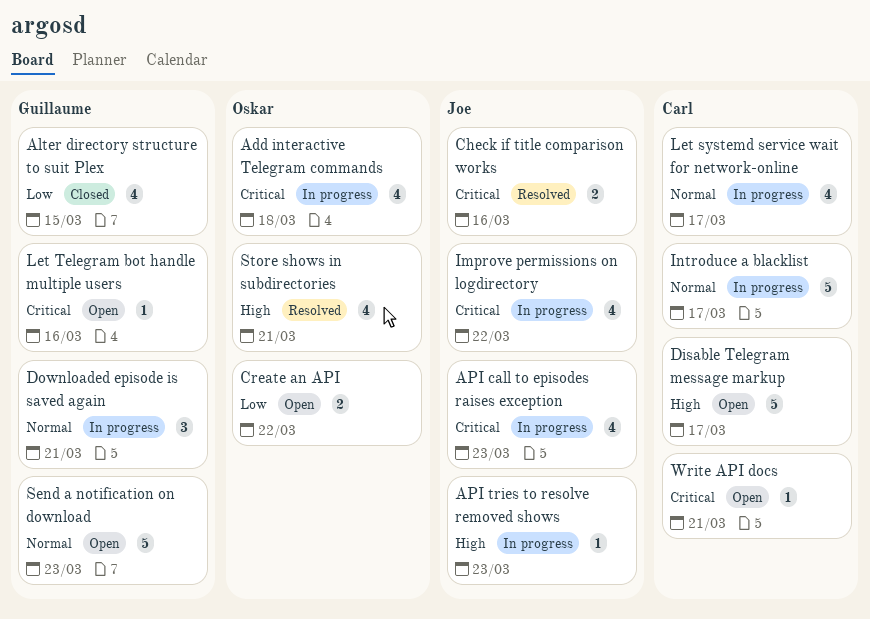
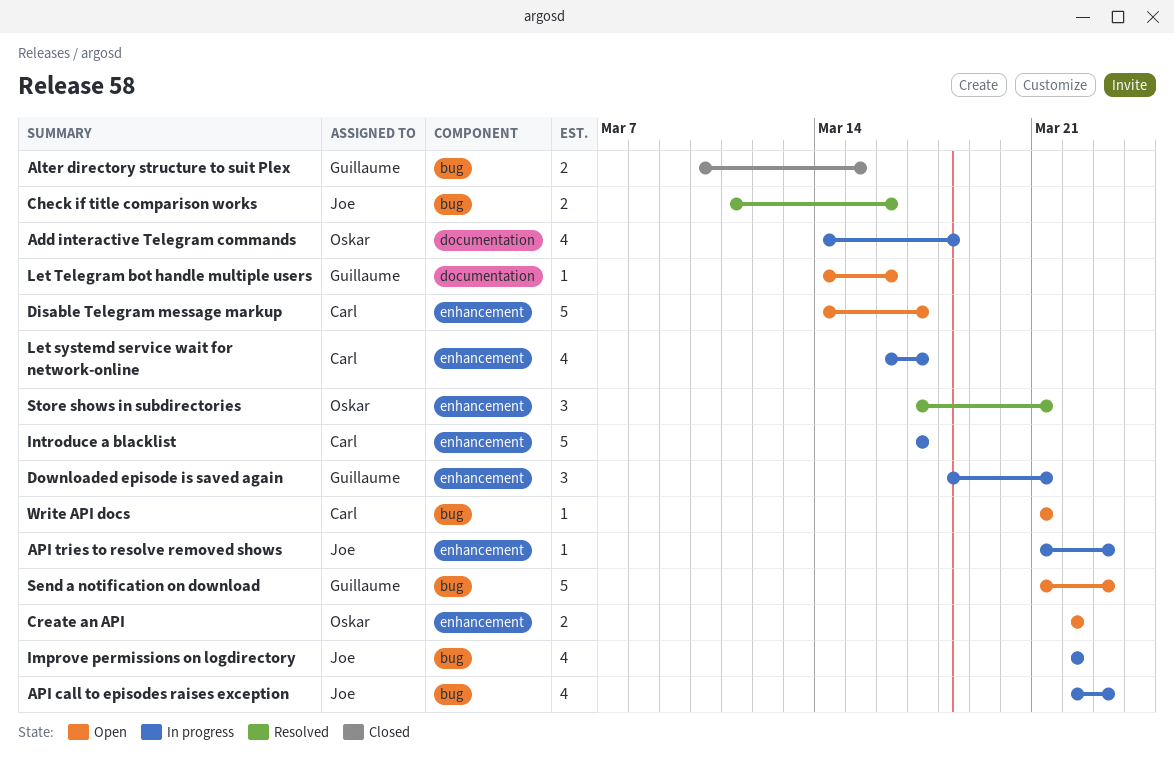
Alter directory structure to suit Plex, estimate: 4 -> 2
Store shows in subdirectories, estimate: 4 -> 3

